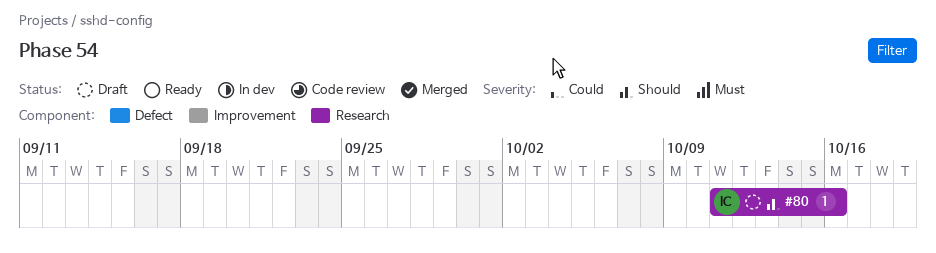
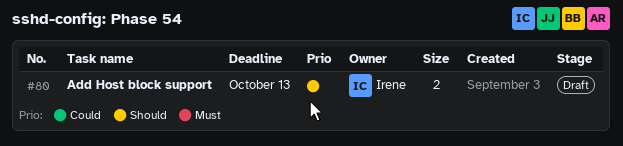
#80, estimate: 1 -> 2
#80, due: Oct 16 -> Oct 13

